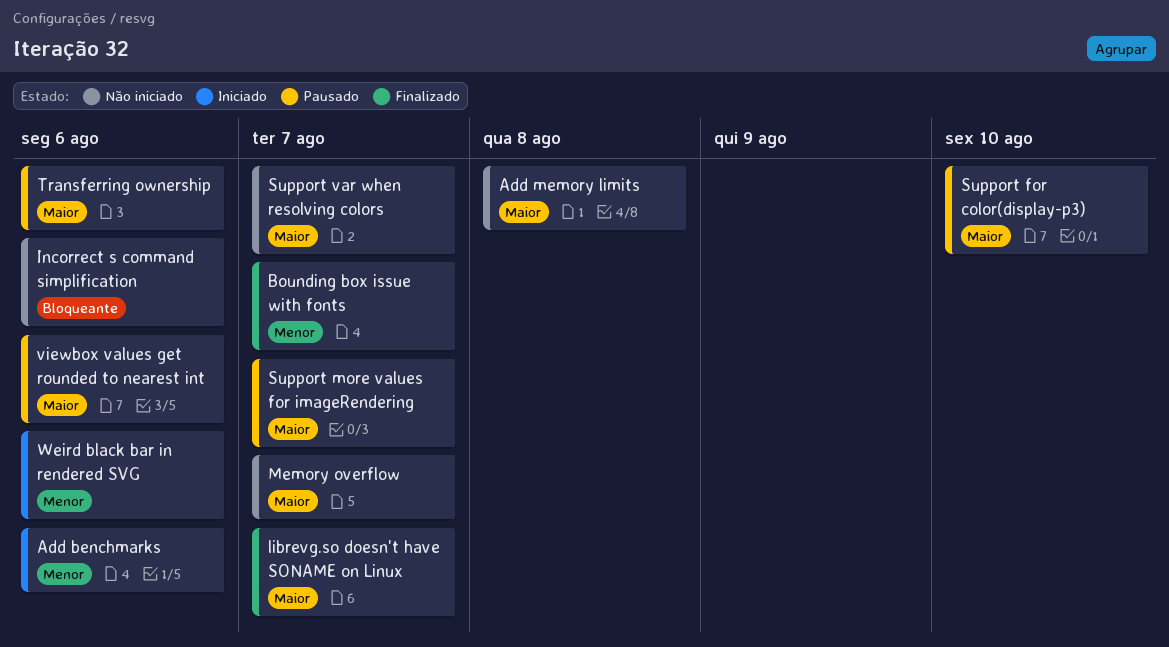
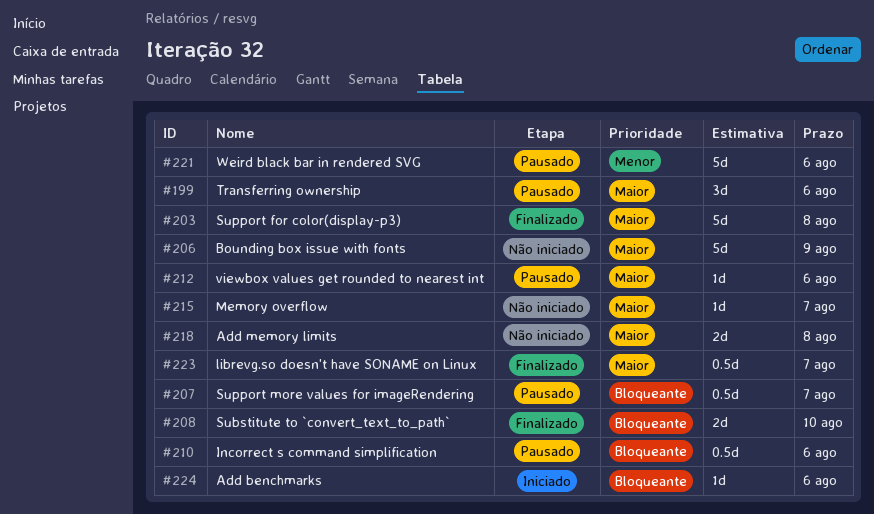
Add benchmarks, priority: Menor -> Bloqueante
Bounding box issue with fonts, status: Finalizado -> Não iniciado
Bounding box issue with fonts, priority: Menor -> Maior
Bounding box issue with fonts, due: Aug 7 -> Aug 9
Incorrect s command simplification, status: Não iniciado -> Pausado
Substitute to `convert_text_to_path`: none -> present
Support for color(display-p3), status: Pausado -> Finalizado
Support for color(display-p3), due: Aug 10 -> Aug 8
Support more values for imageRendering, priority: Maior -> Bloqueante
Support var when resolving colors: present -> none
Weird black bar in rendered SVG, status: Iniciado -> Pausado

